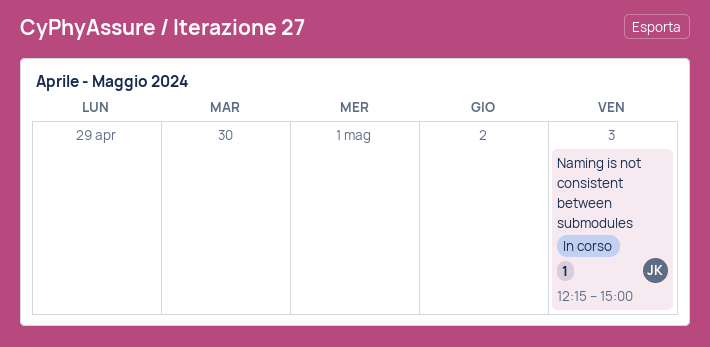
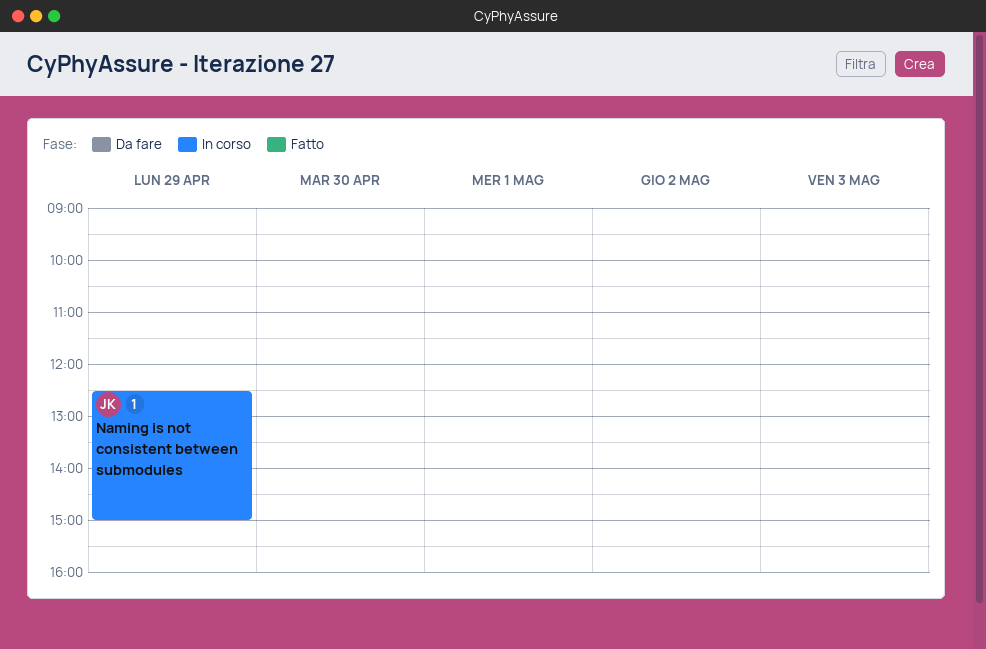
Naming is not consistent between submodules, day: May 3 -> Apr 29
Naming is not consistent between submodules, begins: 12:15 -> 12:30

